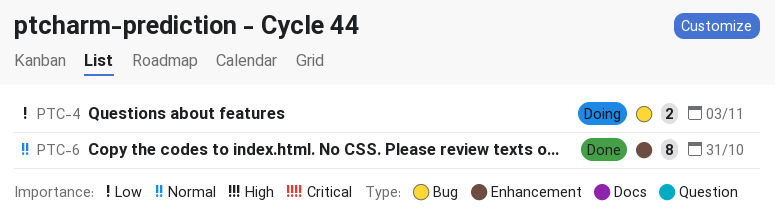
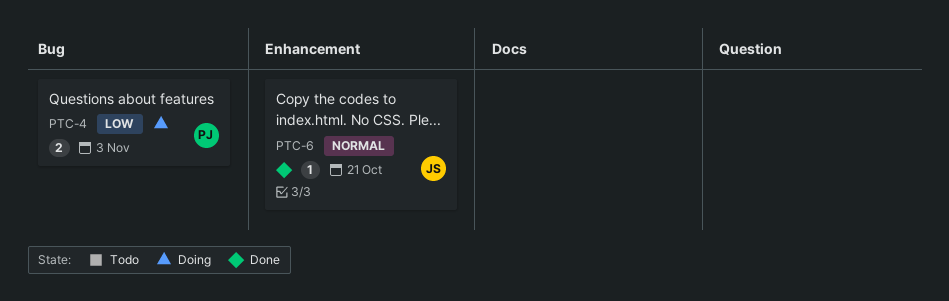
PTC-6, estimate: 8 -> 1
PTC-6, due: Oct 31 -> Oct 21

